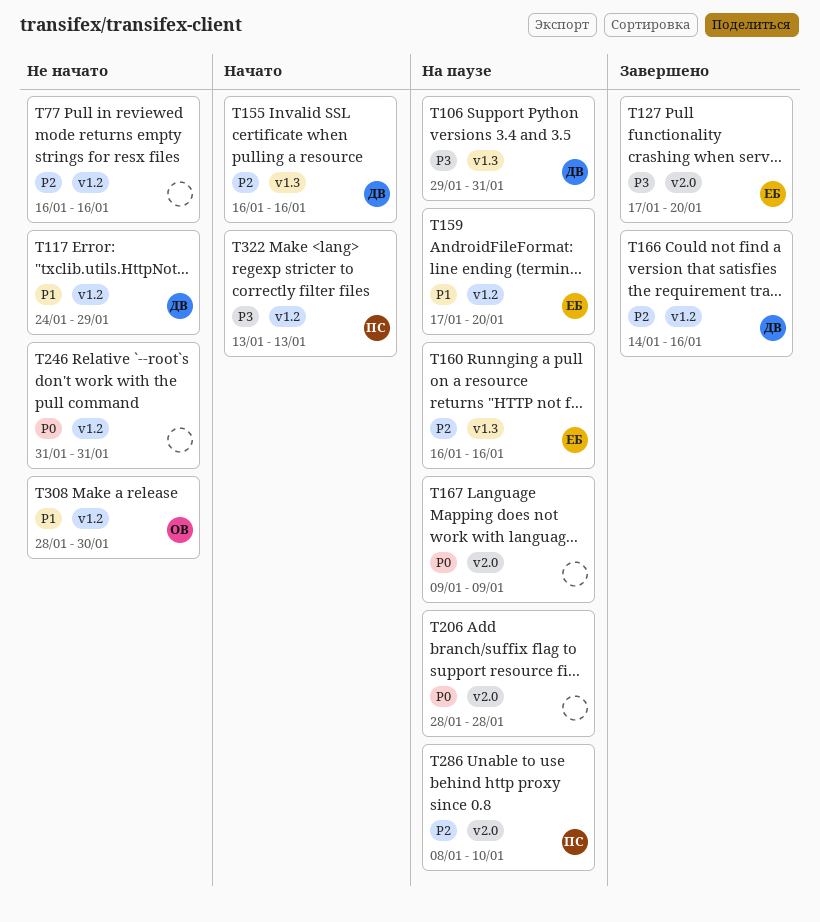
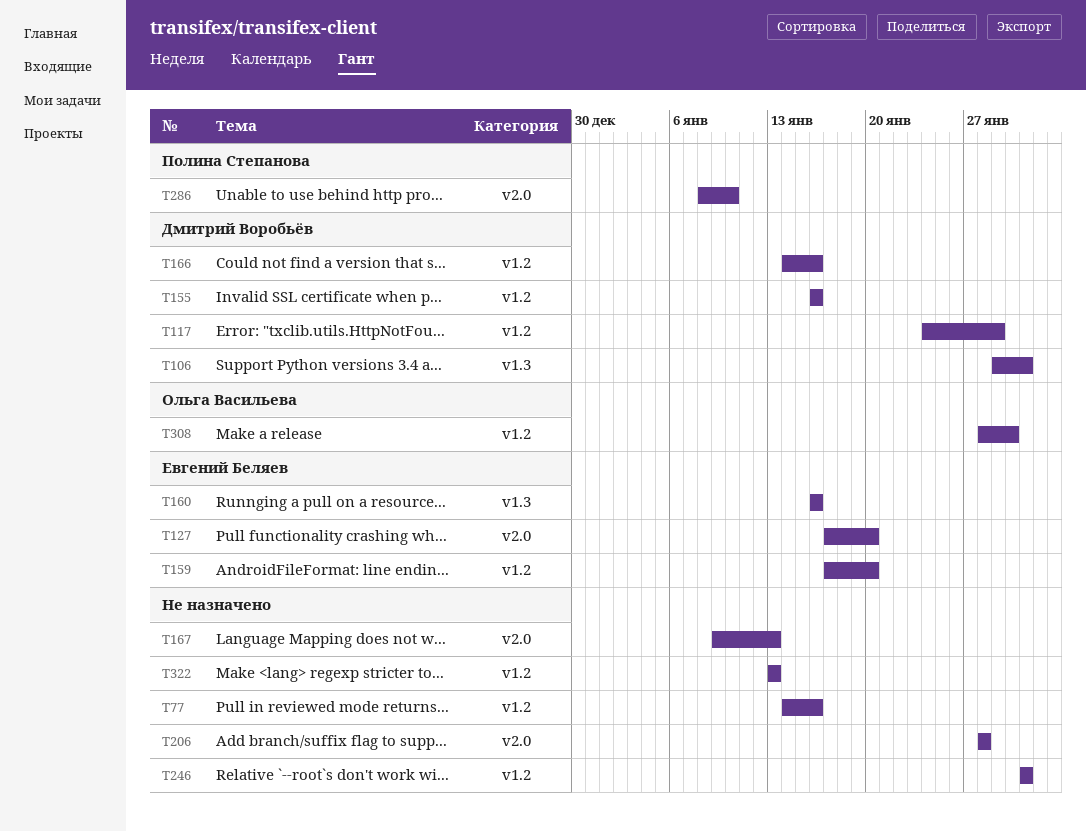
T77, start: Jan 16 -> Jan 14
T155, label: v1.3 -> v1.2
T167, due: Jan 9 -> Jan 13
T322, owner: Полина Степанова -> none

